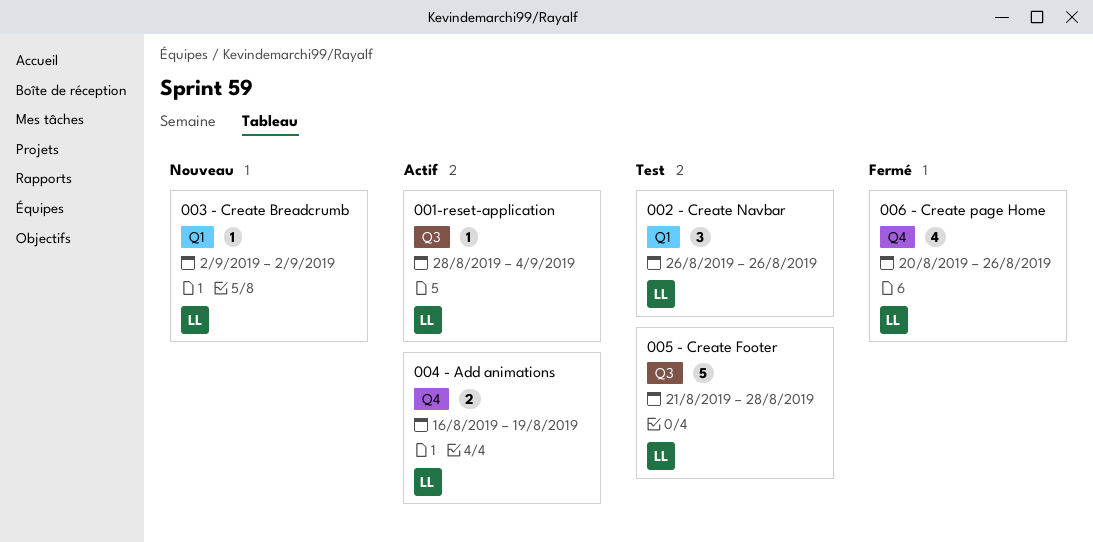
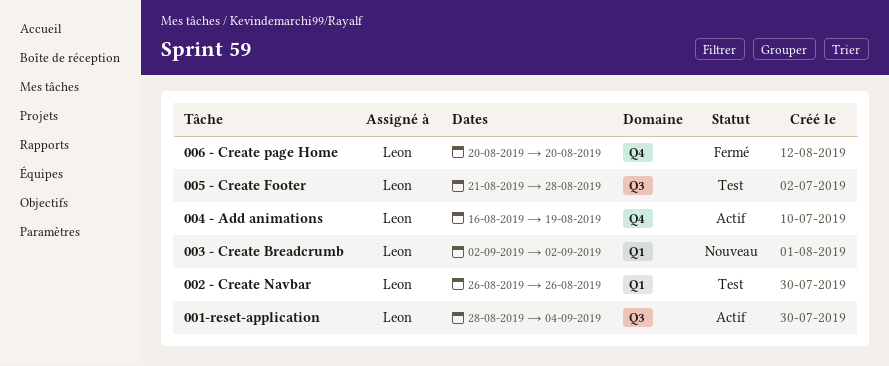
006 - Create page Home, due: Aug 26 -> Aug 20

